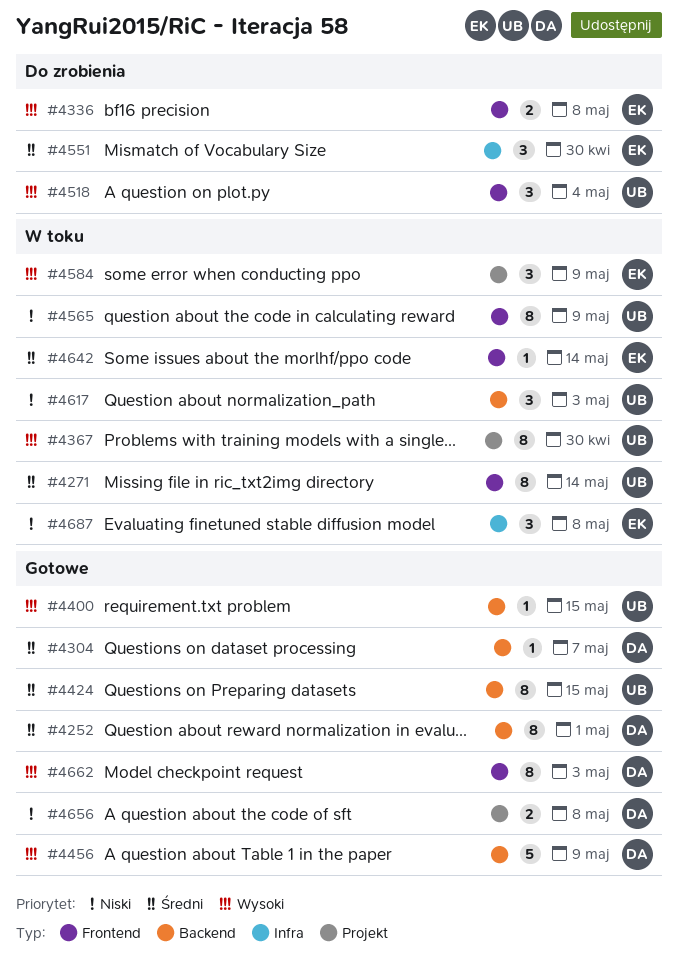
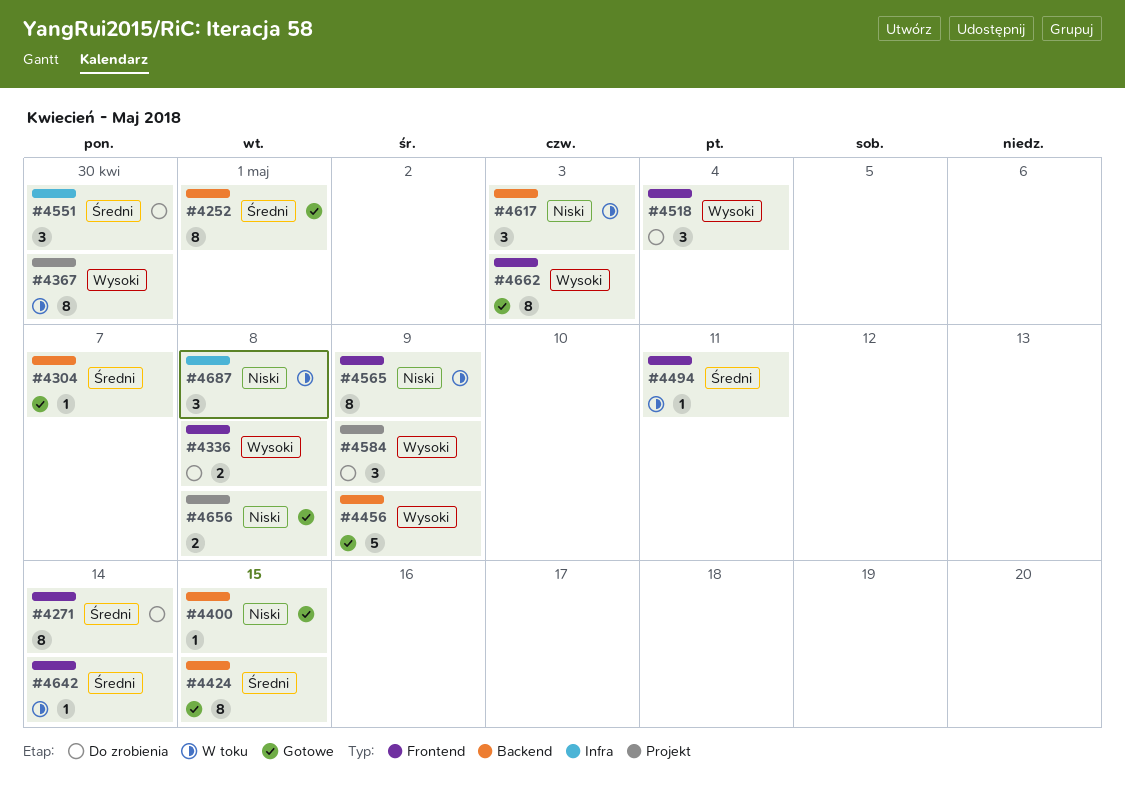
#4271, status: W toku -> Do zrobienia
#4400, priority: Wysoki -> Niski
#4494: none -> present
#4584, status: W toku -> Do zrobienia

